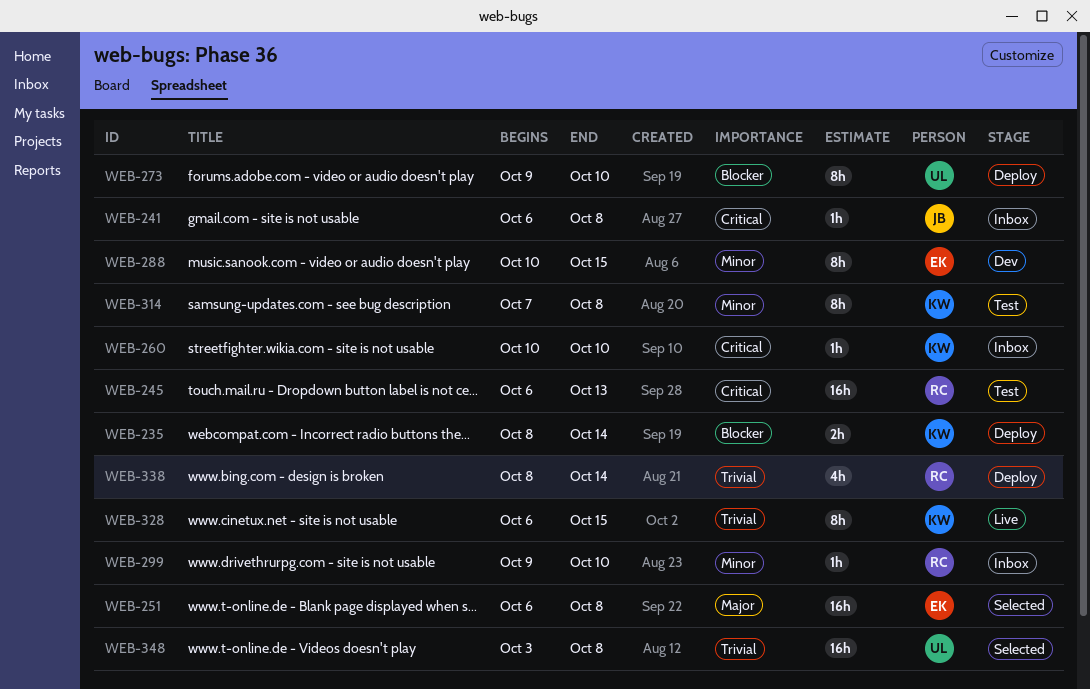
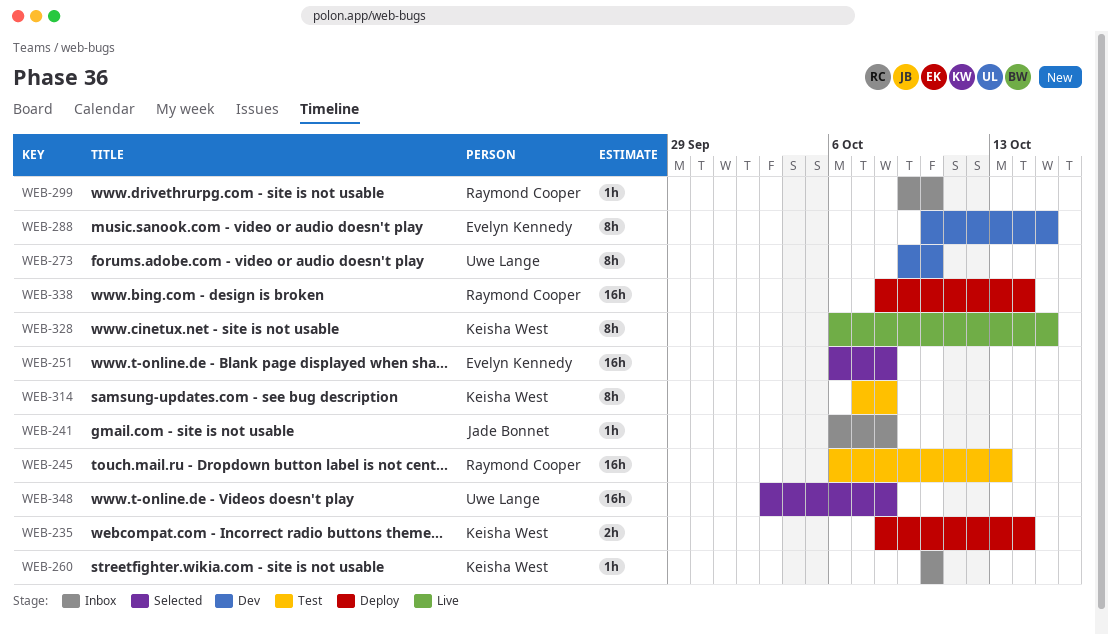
WEB-273, status: Deploy -> Dev
WEB-338, estimate: 4h -> 16h

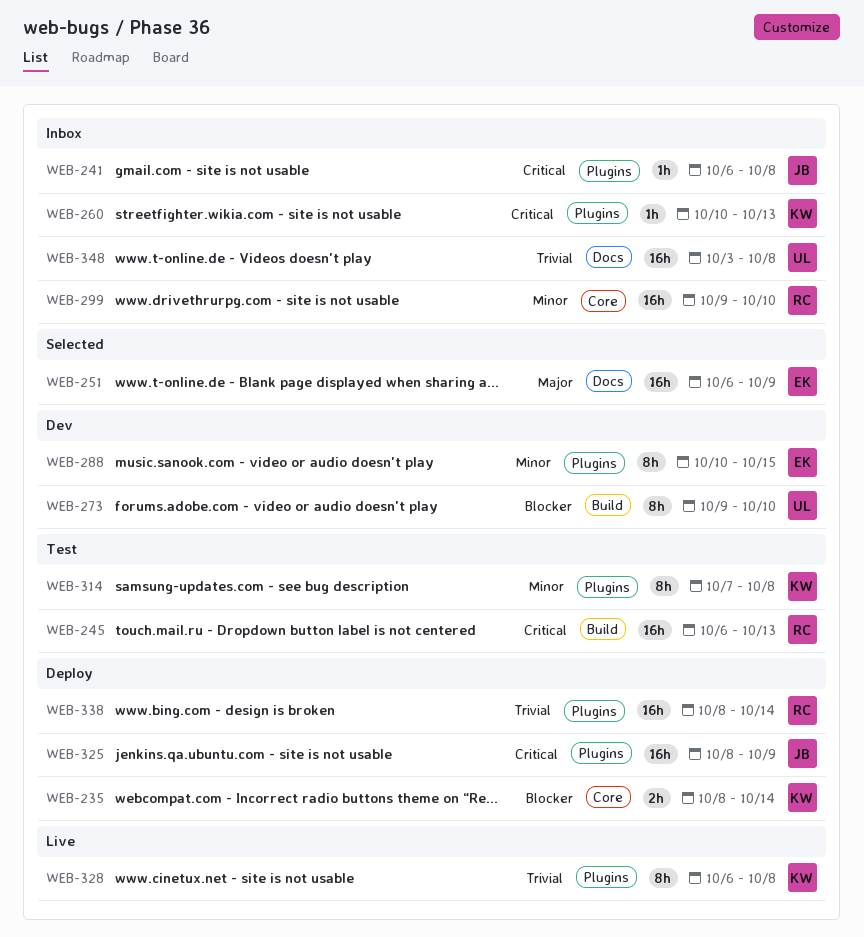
WEB-251, due: Oct 8 -> Oct 9
WEB-260, due: Oct 10 -> Oct 13
WEB-299, estimate: 1h -> 16h
WEB-325: none -> present
WEB-328, due: Oct 15 -> Oct 8
WEB-348, status: Selected -> Inbox

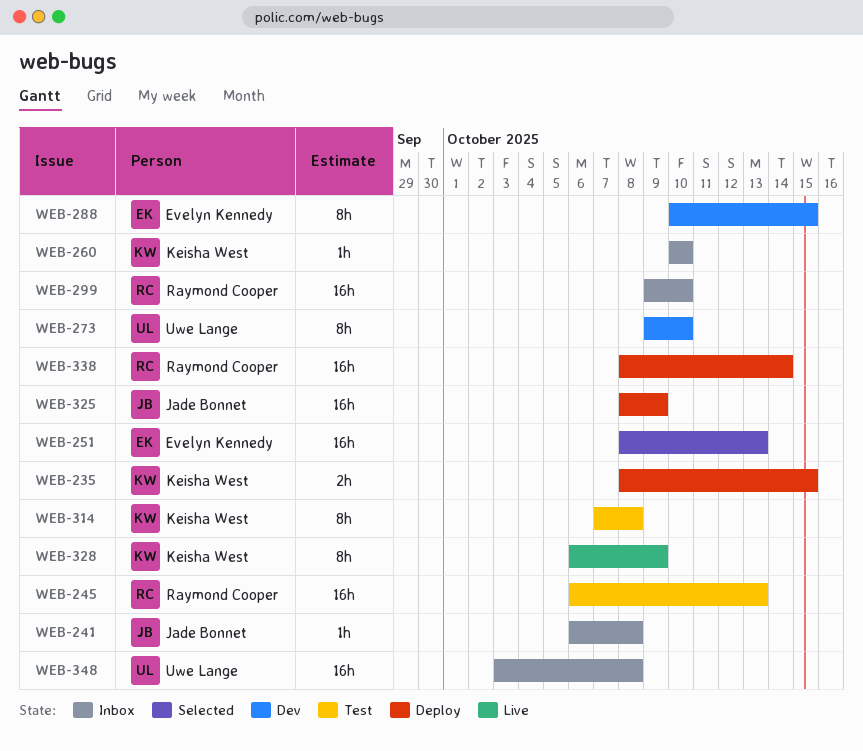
WEB-235, due: Oct 14 -> Oct 15
WEB-251, start: Oct 6 -> Oct 8
WEB-251, due: Oct 9 -> Oct 13
WEB-260, due: Oct 13 -> Oct 10
WEB-328, due: Oct 8 -> Oct 9

